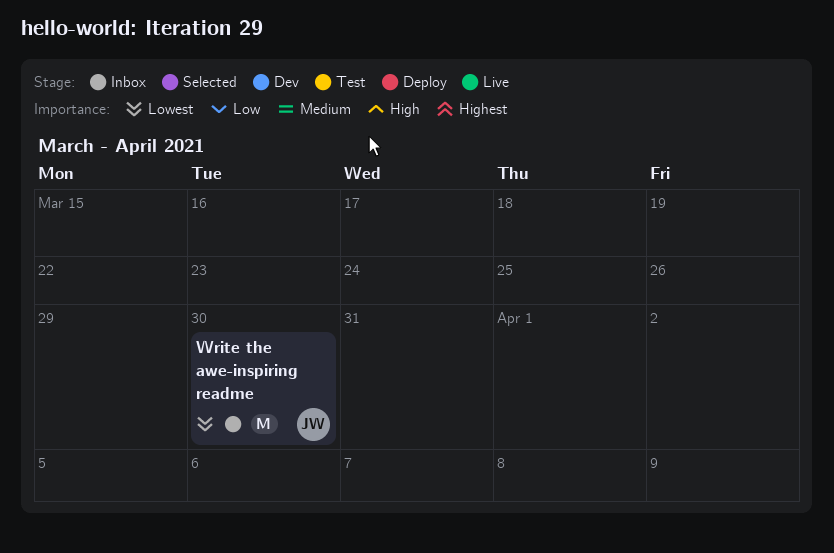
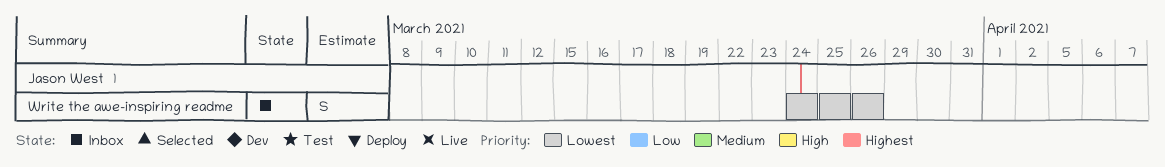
Write the awe-inspiring readme, estimate: M -> S
Write the awe-inspiring readme, due: Mar 30 -> Mar 26

